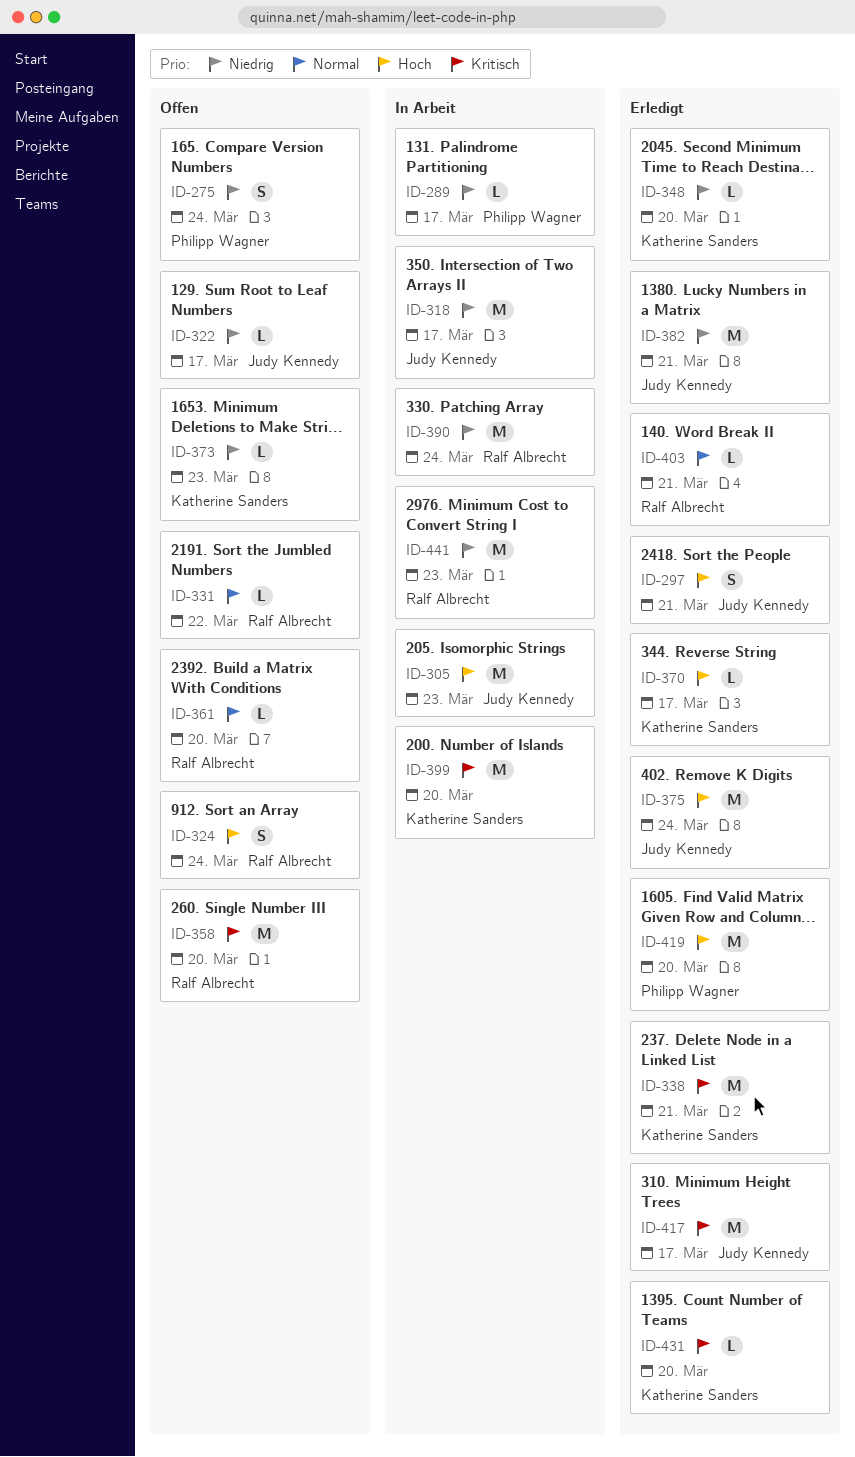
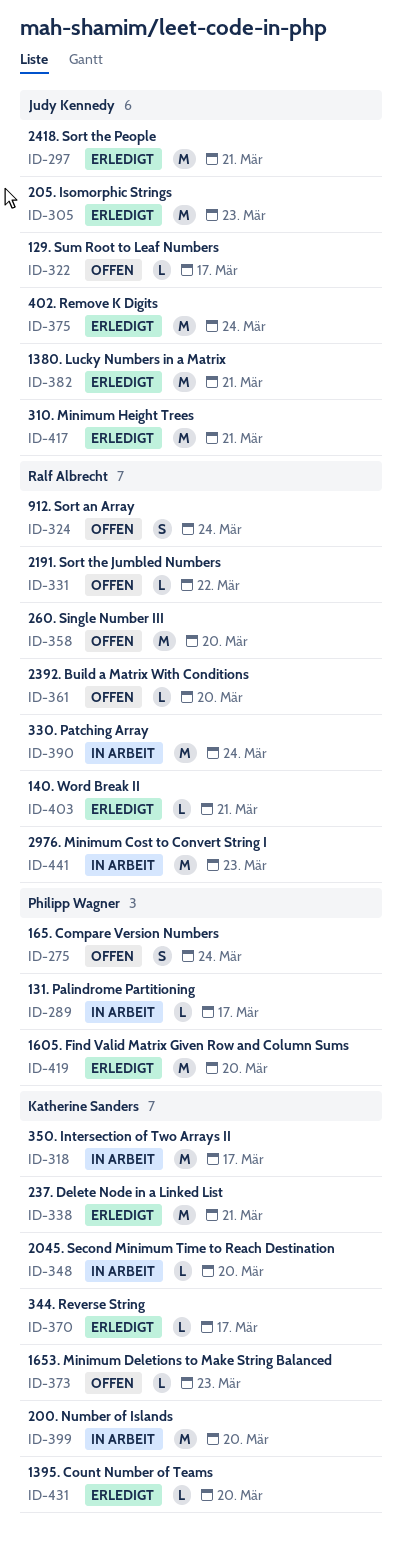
ID-297, estimate: S -> M
ID-305, status: In Arbeit -> Erledigt
ID-318, owner: Judy Kennedy -> Katherine Sanders
ID-348, status: Erledigt -> In Arbeit
ID-417, due: Mar 17 -> Mar 21

